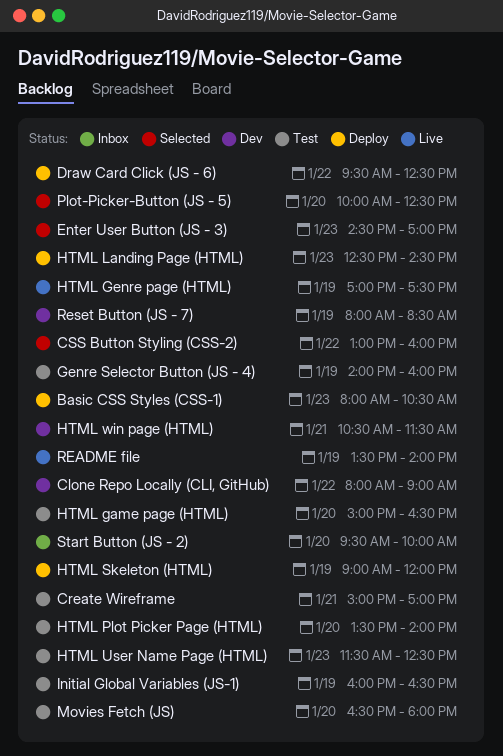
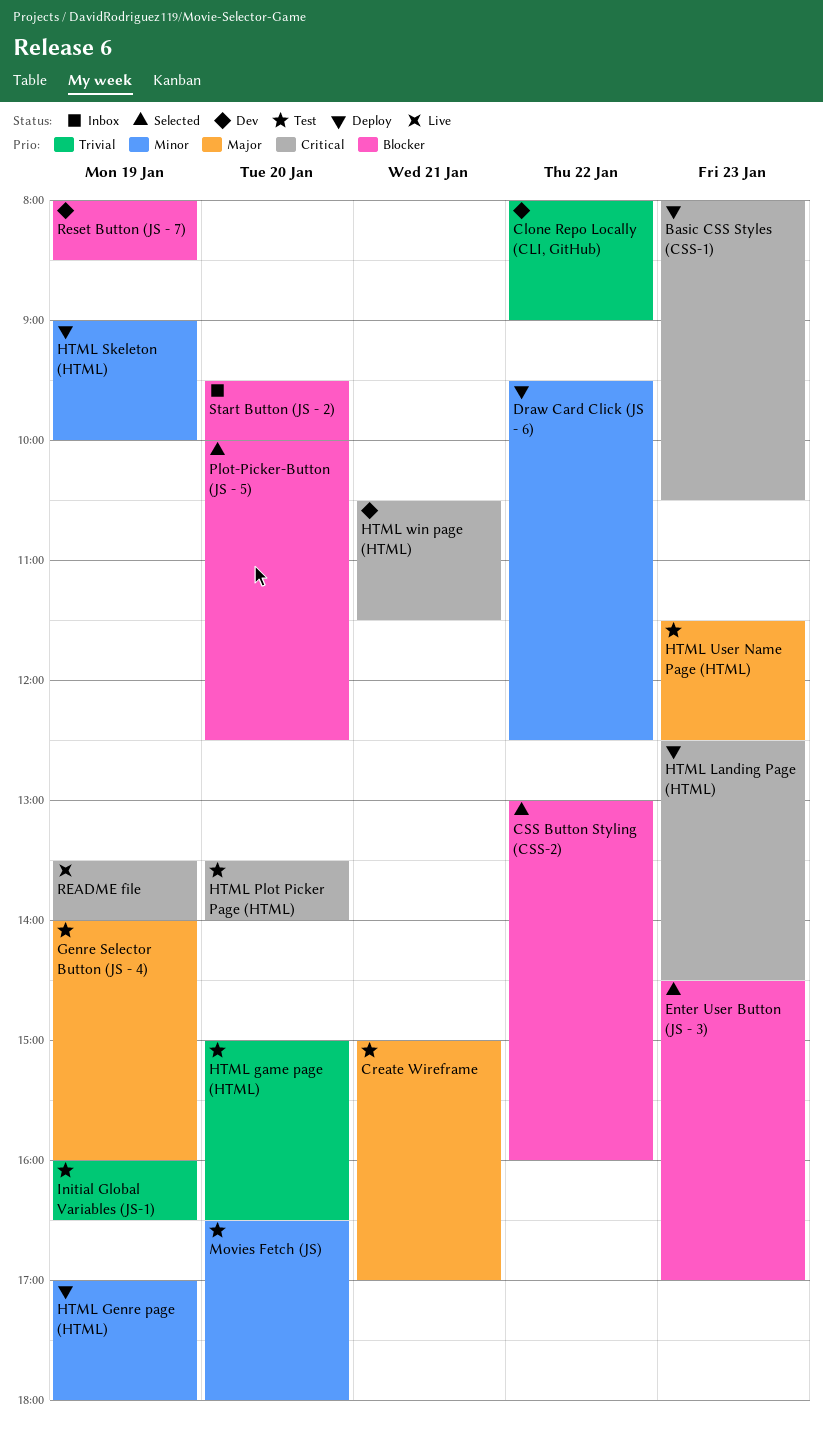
HTML Genre page (HTML), status: Live -> Deploy
HTML Genre page (HTML), ends: 17:30 -> 18:00
HTML Skeleton (HTML), ends: 12:00 -> 10:00

